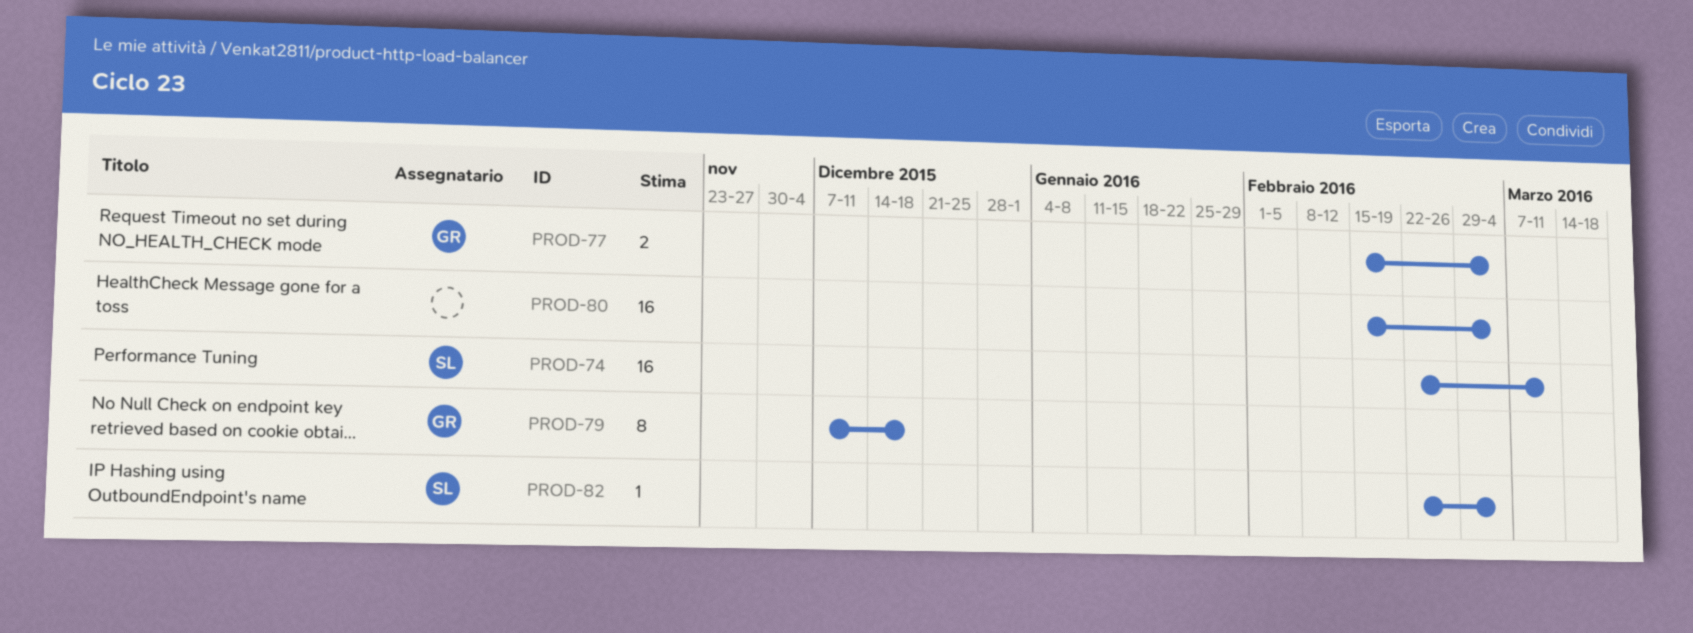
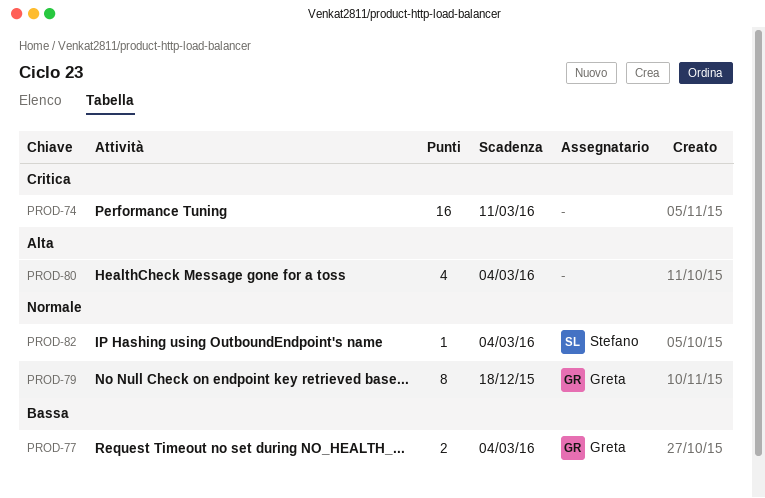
PROD-74, owner: Stefano -> none
PROD-80, estimate: 16 -> 4

